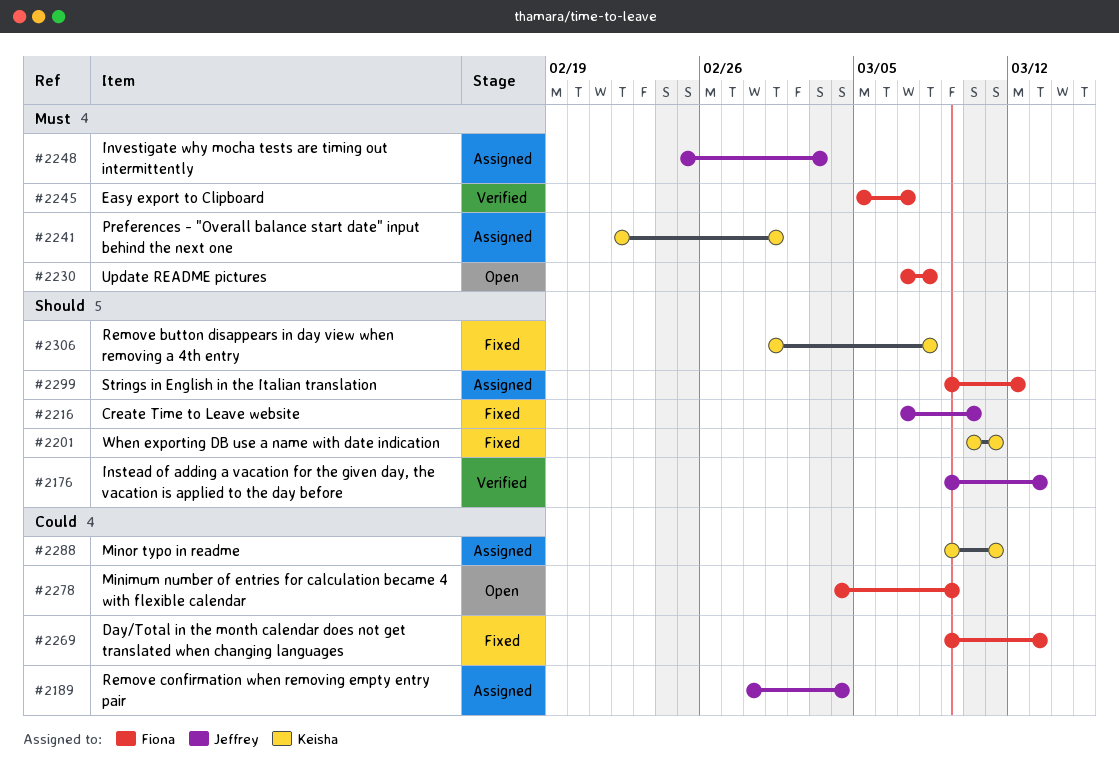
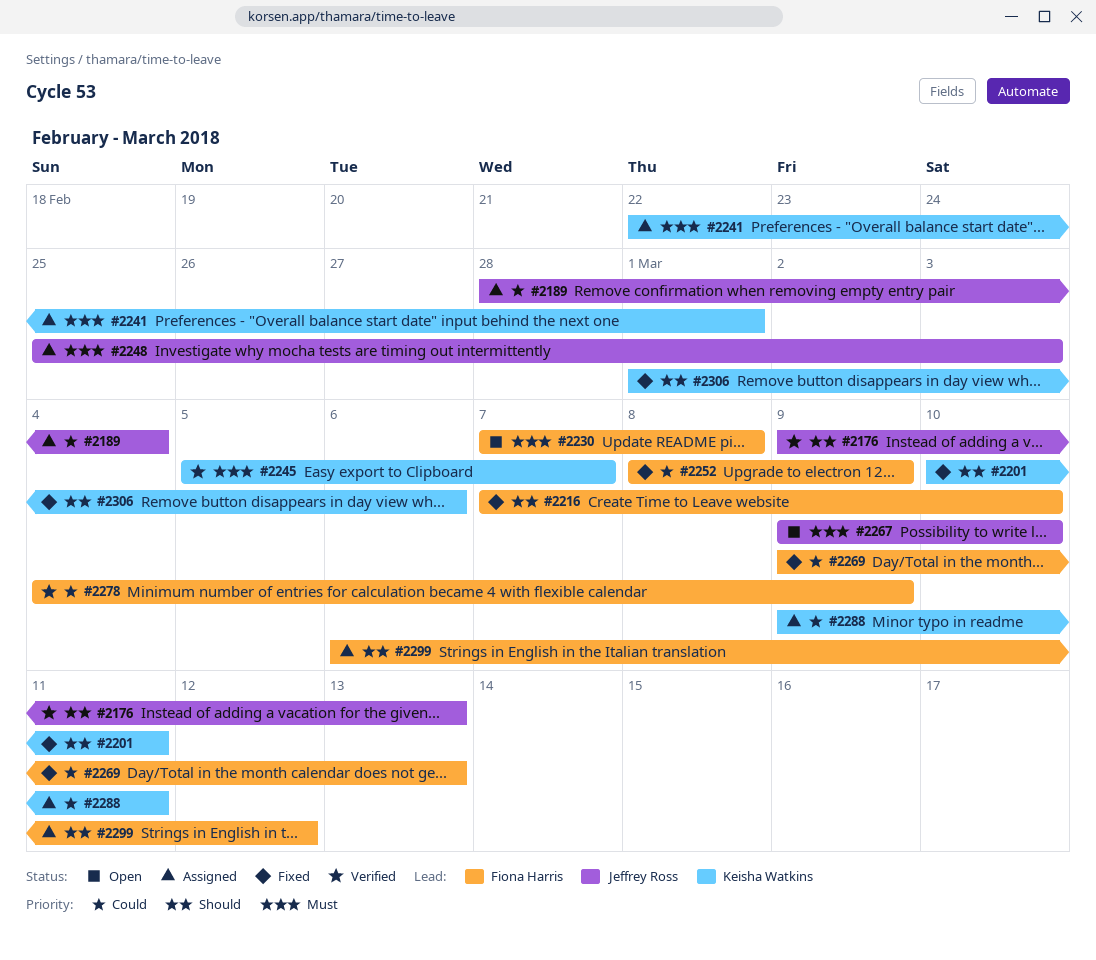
#2216, owner: Jeffrey Ross -> Fiona Harris
#2245, owner: Fiona Harris -> Keisha Watkins
#2252: none -> present
#2267: none -> present
#2278, status: Open -> Verified
#2299, start: Mar 9 -> Mar 6
#2306, due: Mar 8 -> Mar 6

